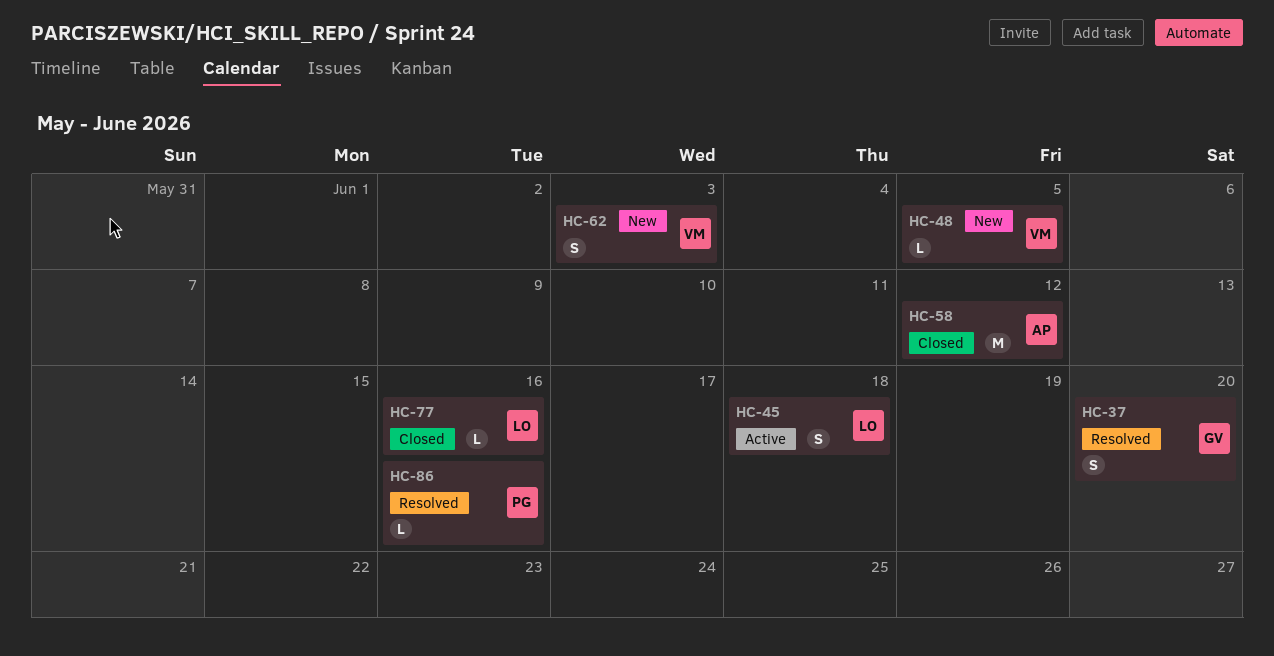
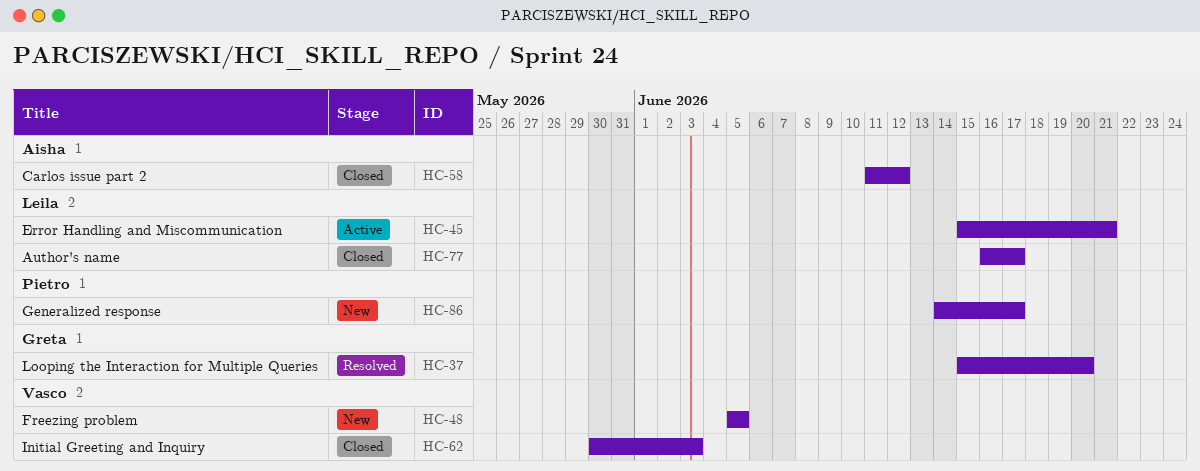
HC-45, due: Jun 18 -> Jun 21
HC-62, status: New -> Closed
HC-77, due: Jun 16 -> Jun 17
HC-86, status: Resolved -> New
HC-86, due: Jun 16 -> Jun 17

